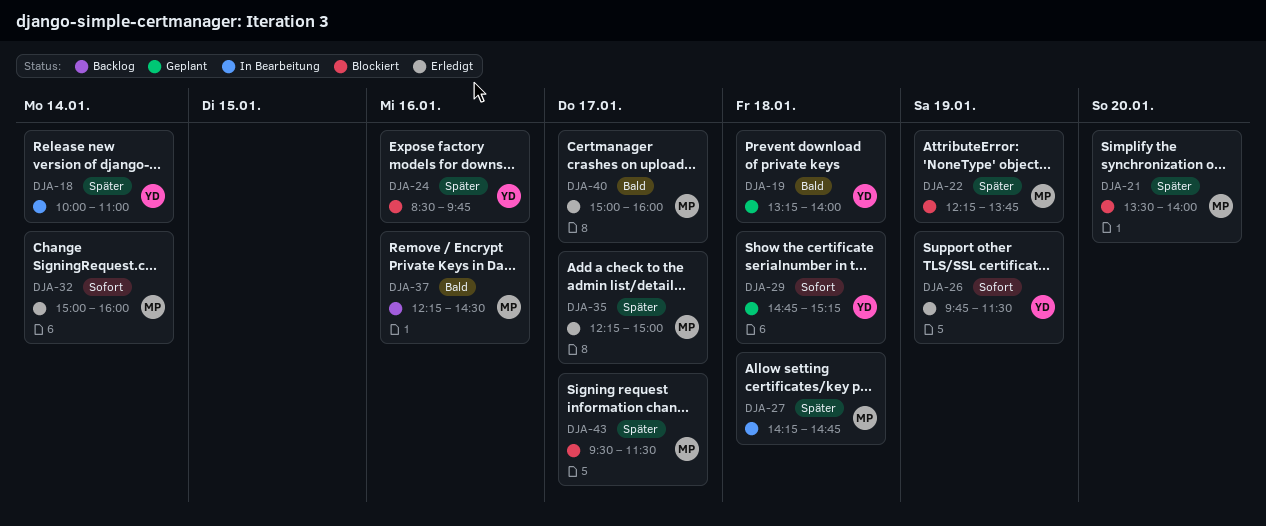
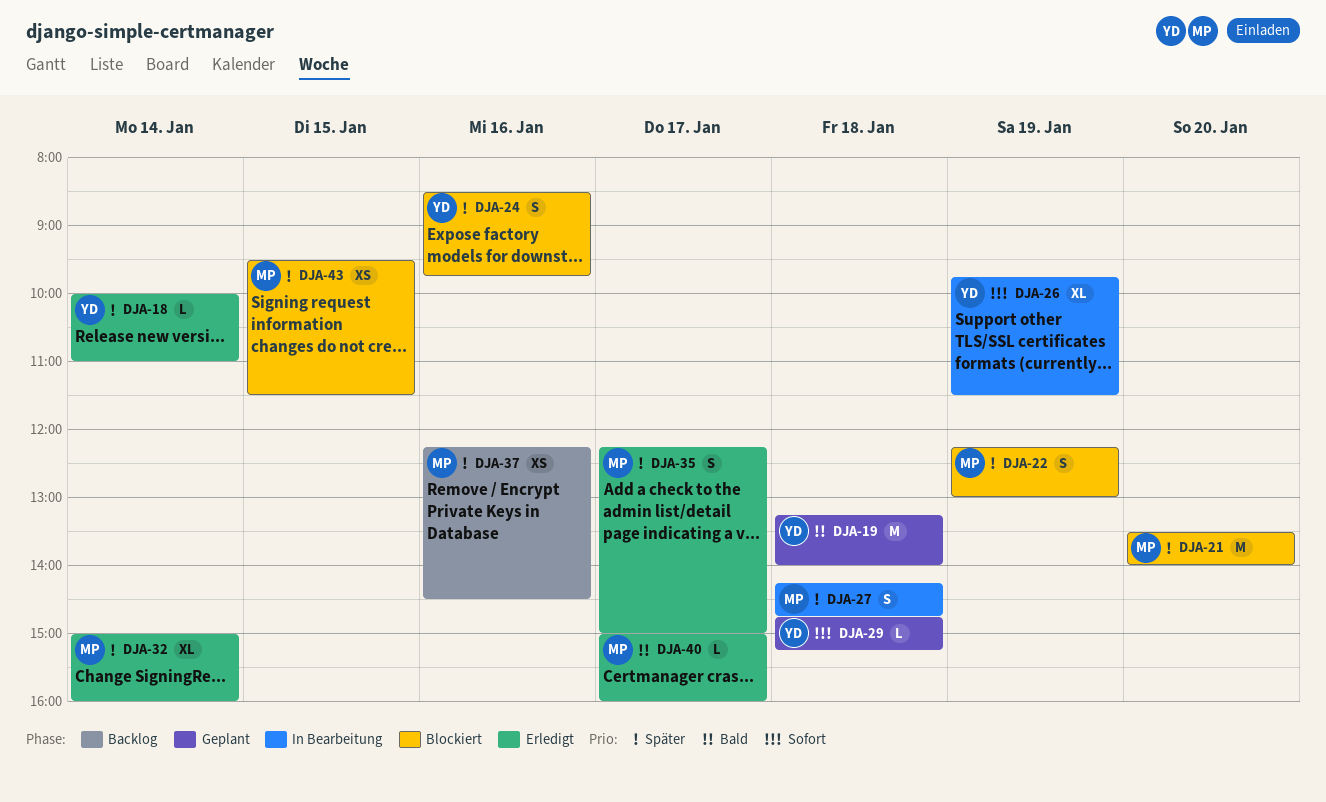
DJA-18, status: In Bearbeitung -> Erledigt
DJA-22, ends: 13:45 -> 13:00
DJA-26, status: Erledigt -> In Bearbeitung
DJA-32, priority: Sofort -> Später
DJA-37, priority: Bald -> Später
DJA-43, day: Jan 17 -> Jan 15

